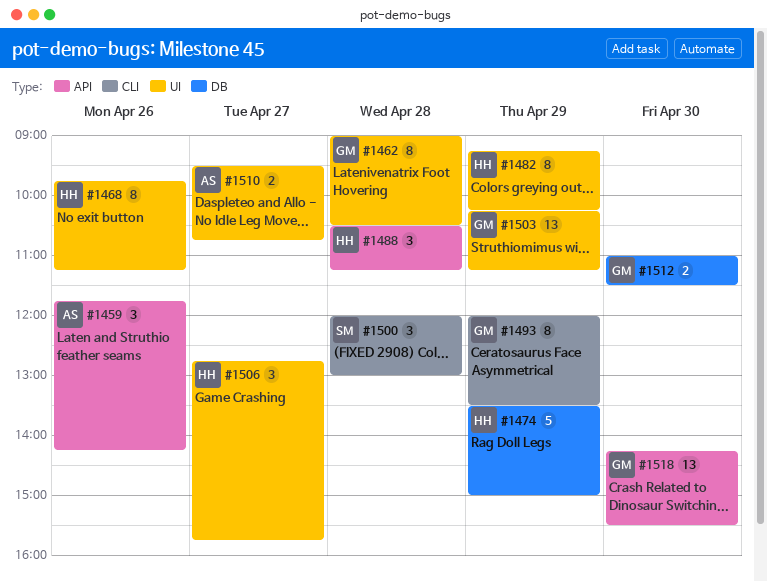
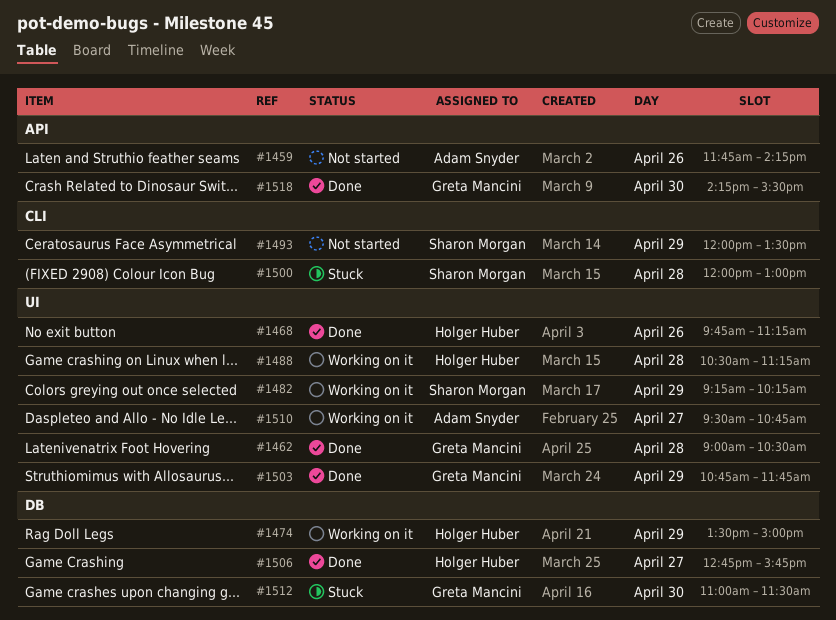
#1482, owner: Holger Huber -> Sharon Morgan
#1488, label: API -> UI
#1493, owner: Greta Mancini -> Sharon Morgan
#1503, begins: 10:15 -> 10:45
#1503, ends: 11:15 -> 11:45
#1506, label: UI -> DB

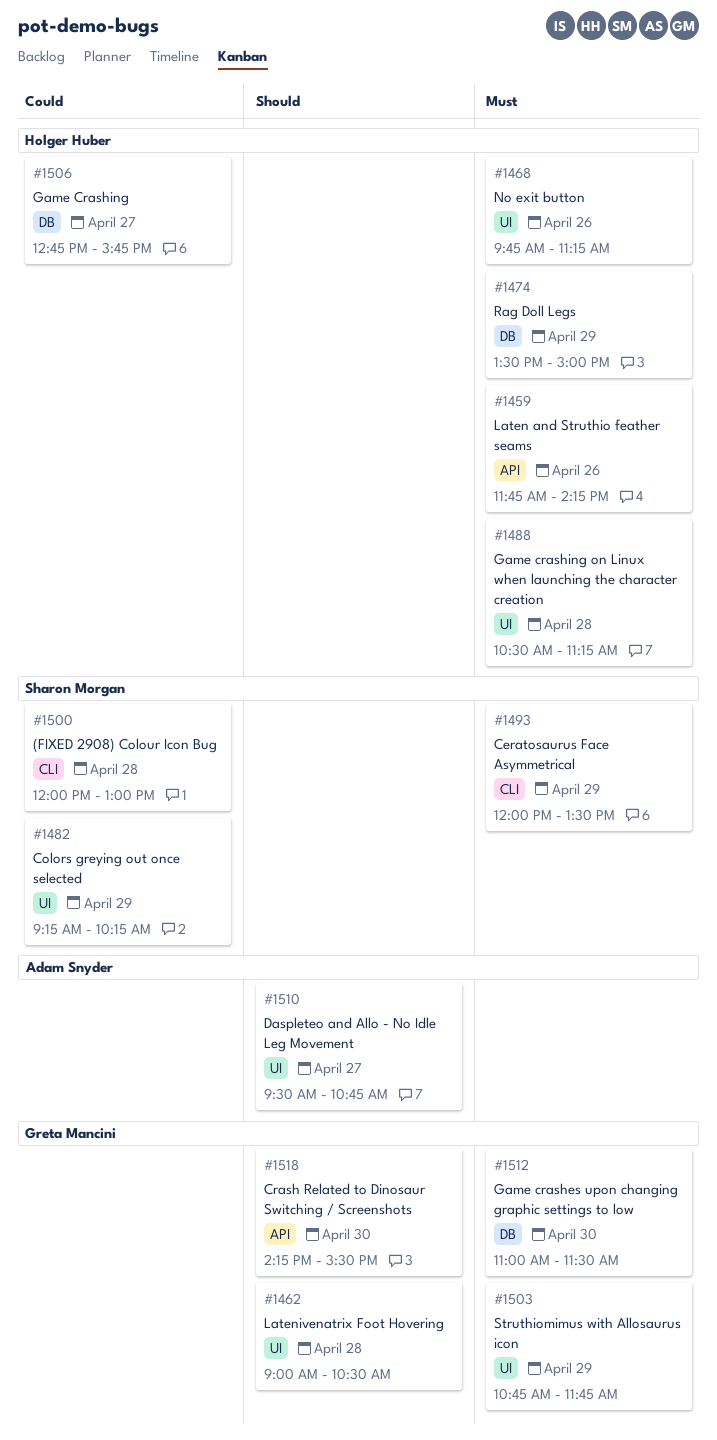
#1459, owner: Adam Snyder -> Holger Huber

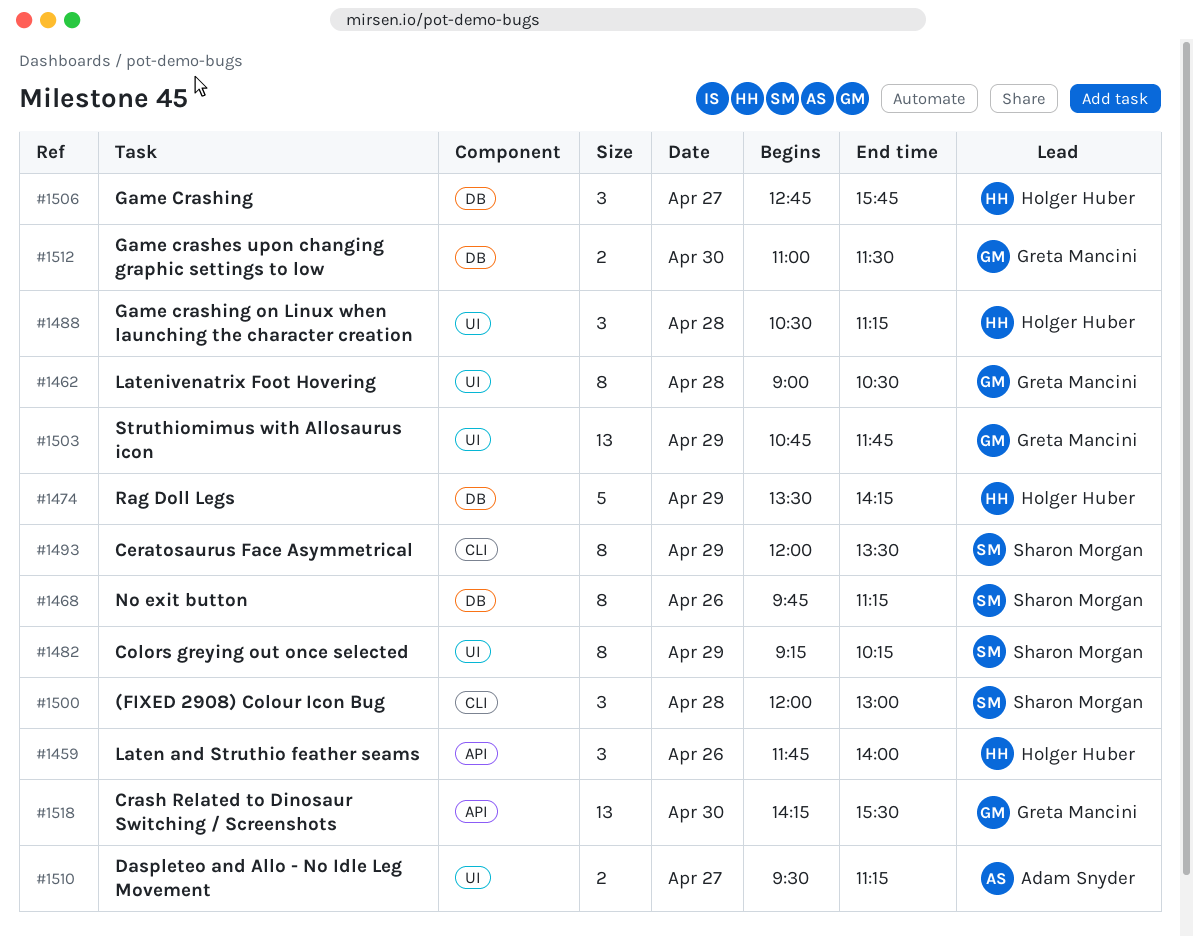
#1459, ends: 14:15 -> 14:00
#1468, owner: Holger Huber -> Sharon Morgan
#1468, label: UI -> DB
#1474, ends: 15:00 -> 14:15
#1510, ends: 10:45 -> 11:15

